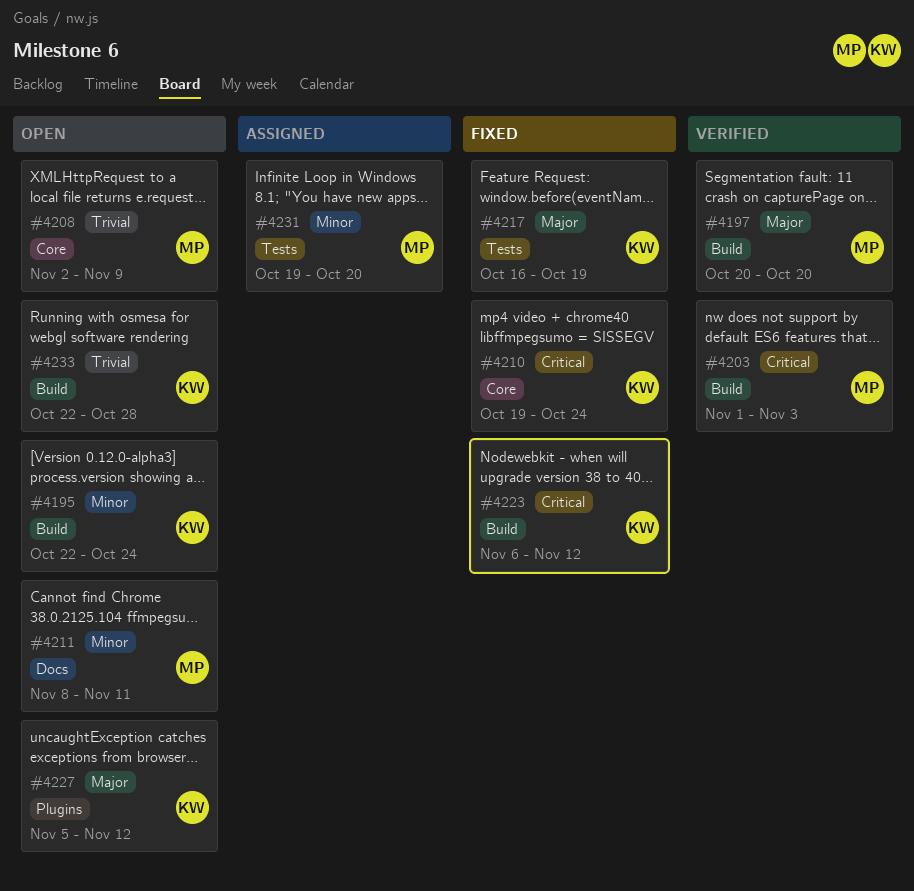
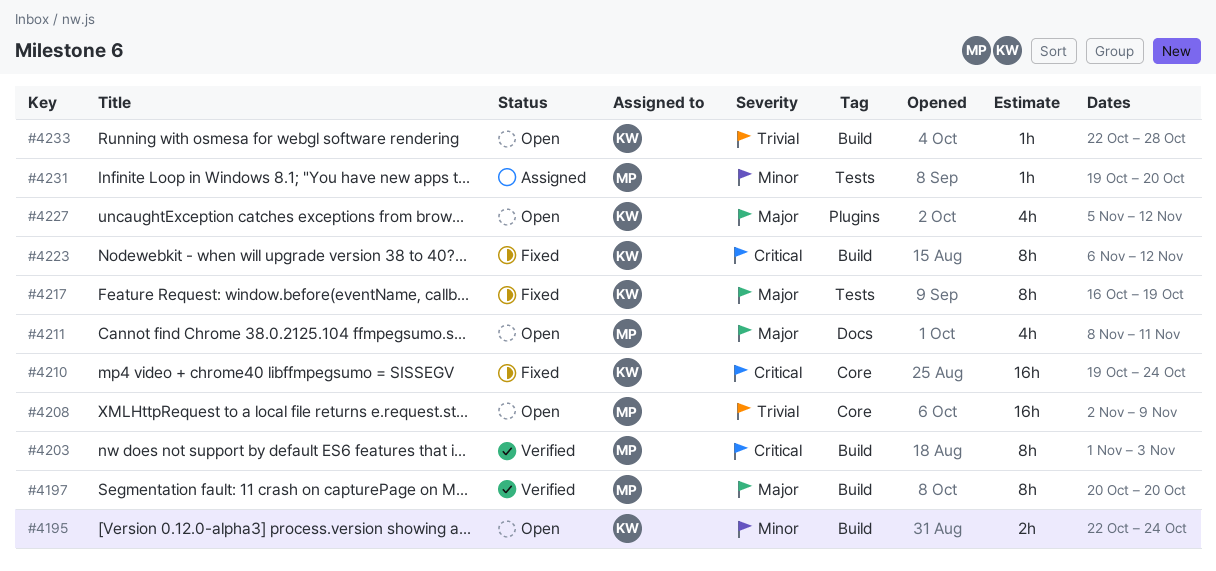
#4211, priority: Minor -> Major

